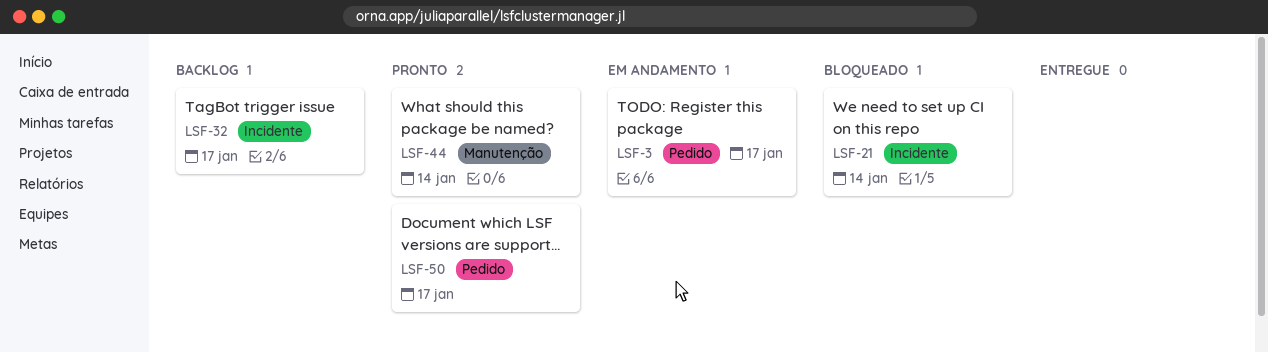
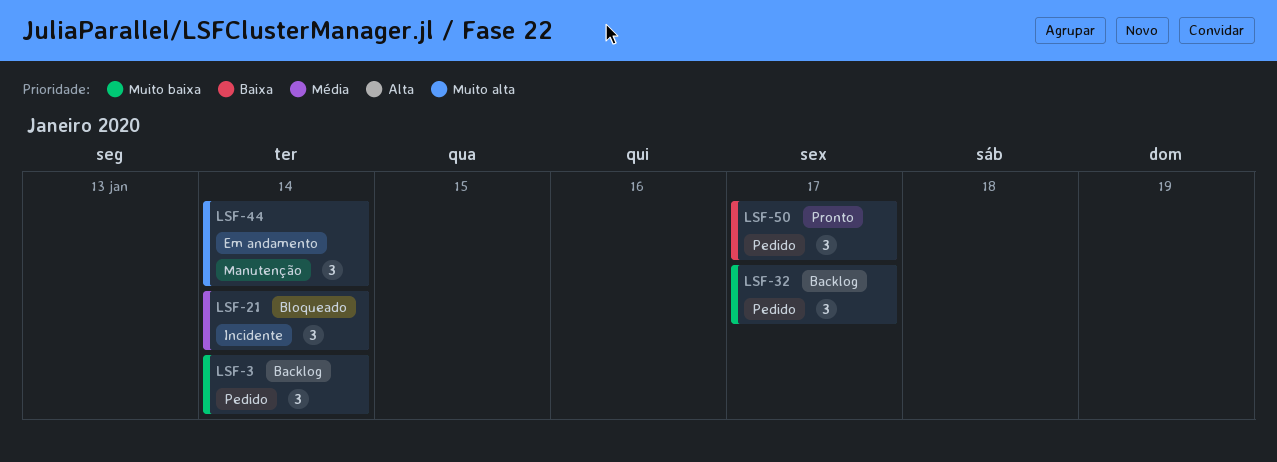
LSF-3, status: Em andamento -> Backlog
LSF-3, due: Jan 17 -> Jan 14
LSF-32, label: Incidente -> Pedido
LSF-44, status: Pronto -> Em andamento

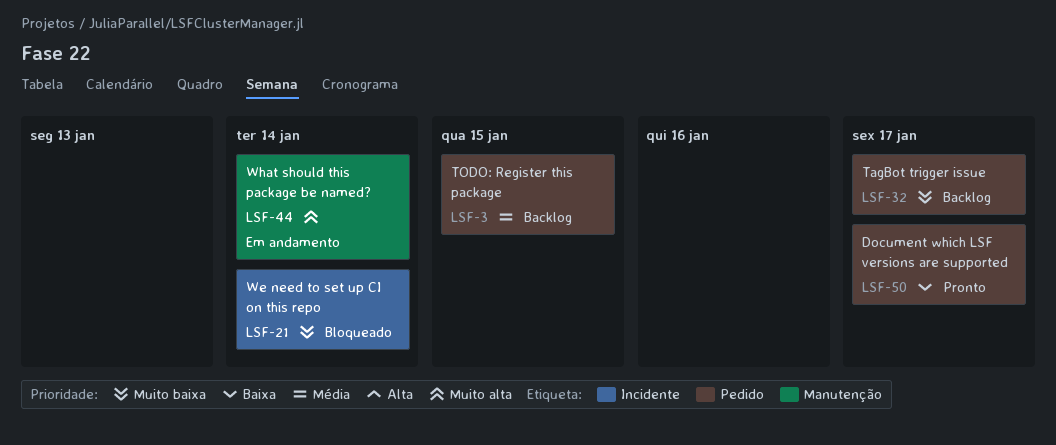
LSF-3, priority: Muito baixa -> Média
LSF-3, due: Jan 14 -> Jan 15
LSF-21, priority: Média -> Muito baixa

